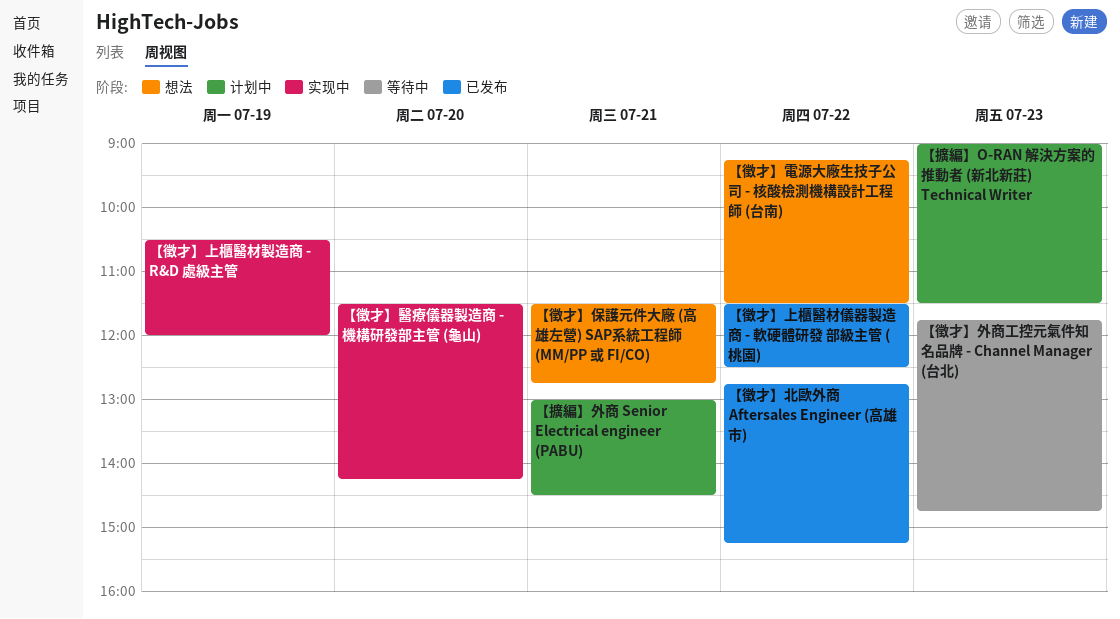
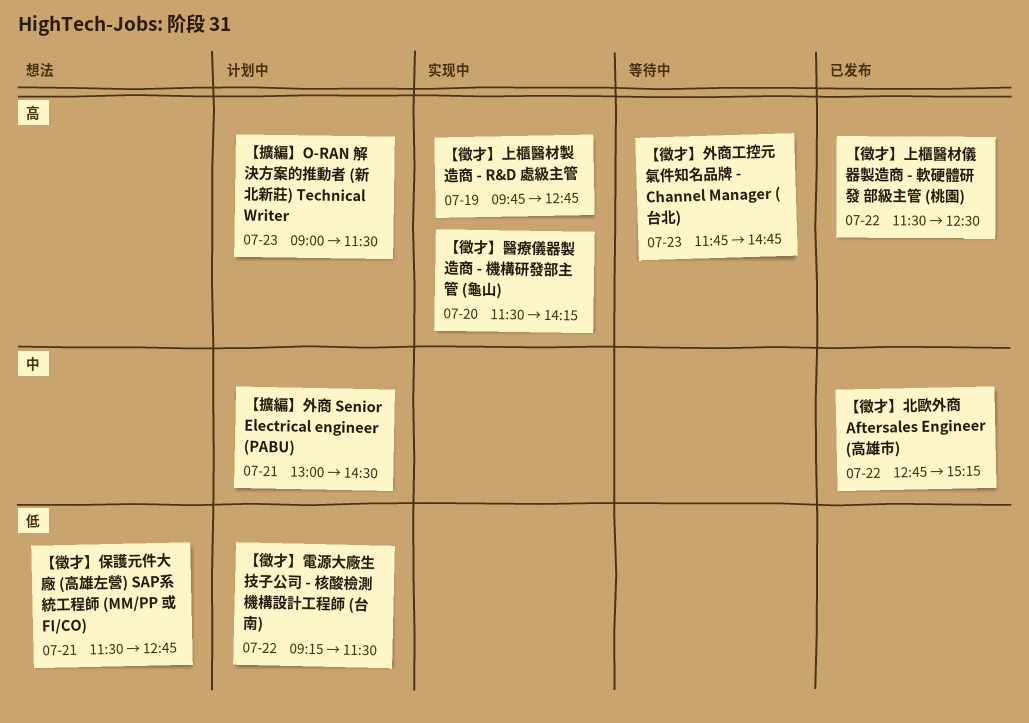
【徵才】上櫃醫材製造商 - R&D 處級主管, begins: 10:30 -> 09:45
【徵才】上櫃醫材製造商 - R&D 處級主管, ends: 12:00 -> 12:45
【徵才】電源大廠生技子公司 - 核酸檢測機構設計工程師 (台南), status: 想法 -> 计划中

